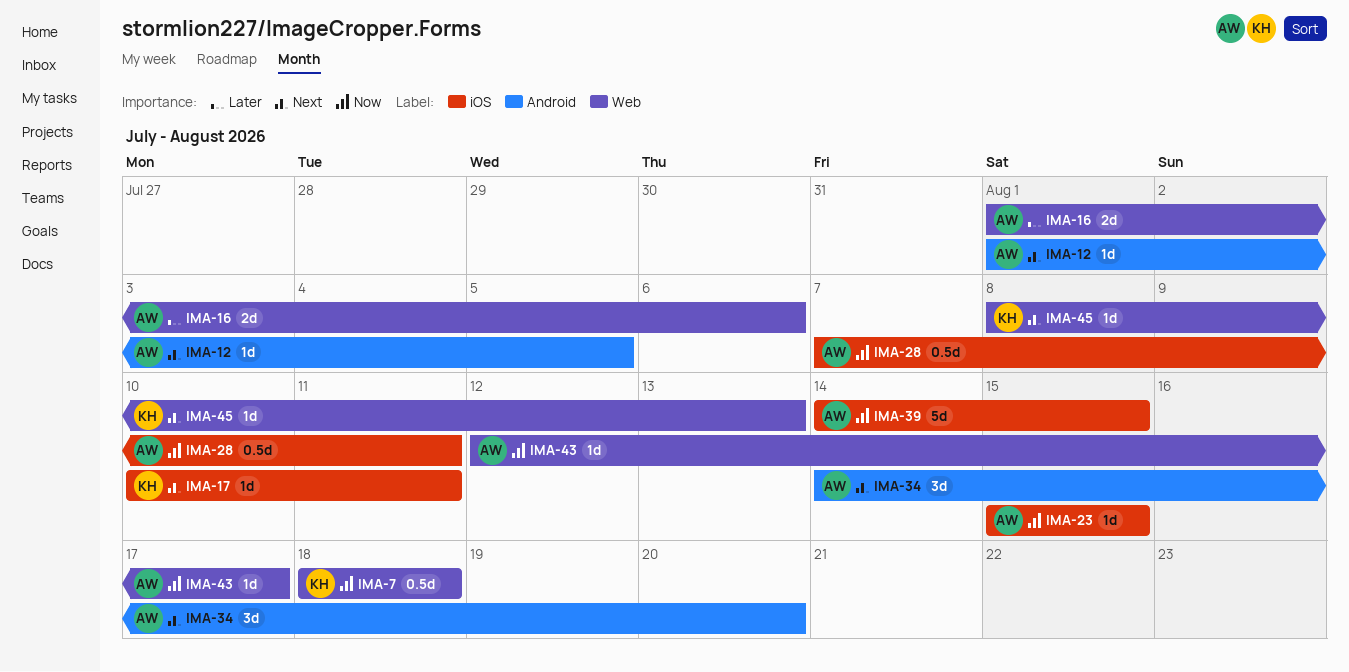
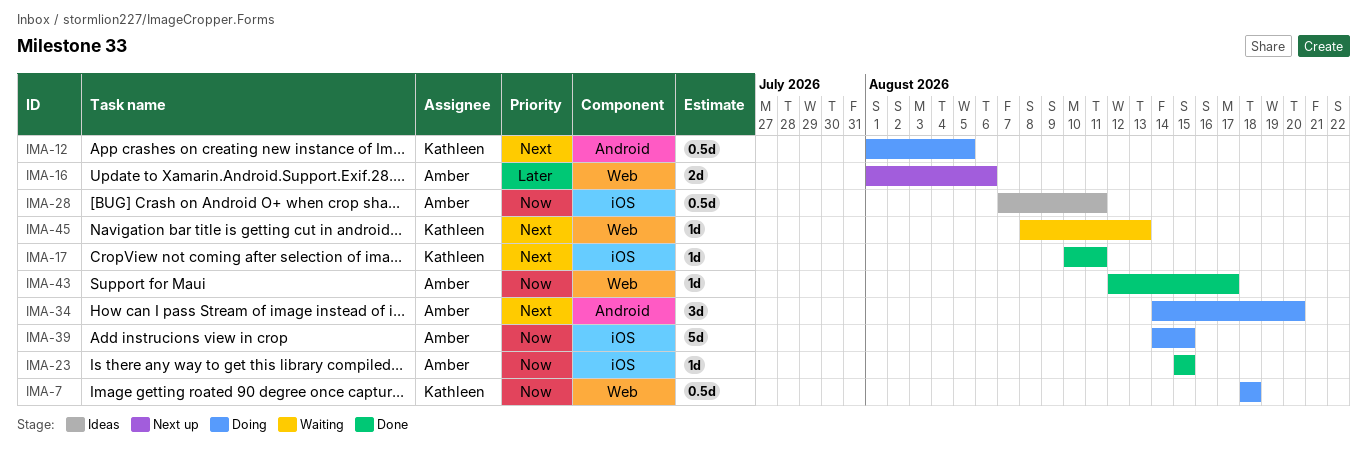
IMA-12, owner: Amber -> Kathleen
IMA-12, estimate: 1d -> 0.5d

